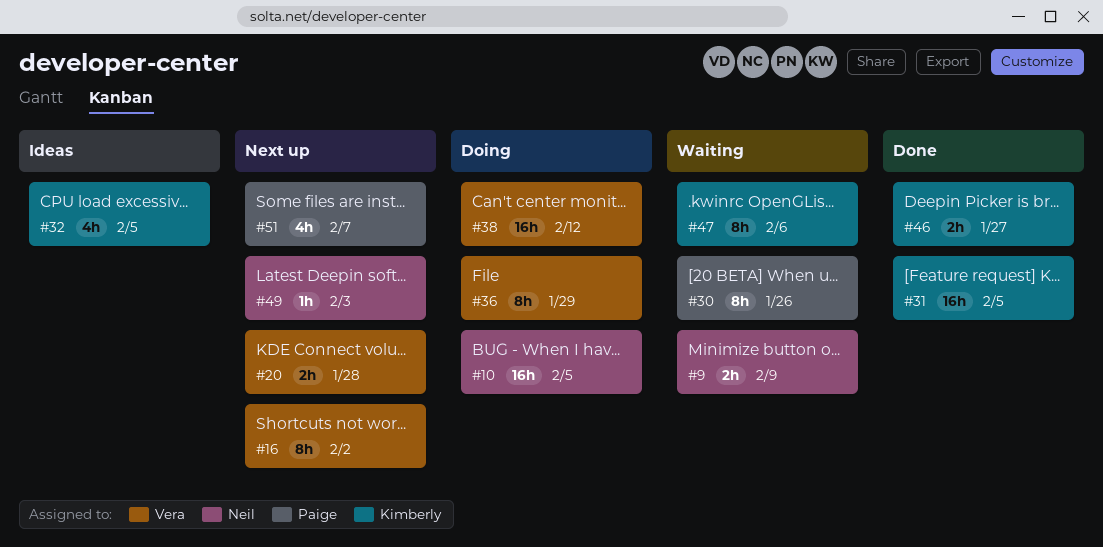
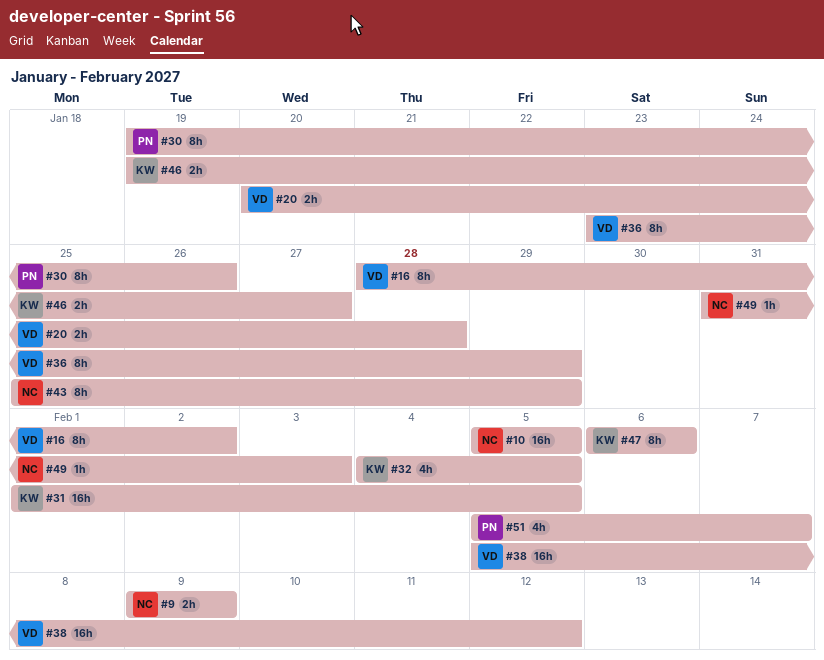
#43: none -> present

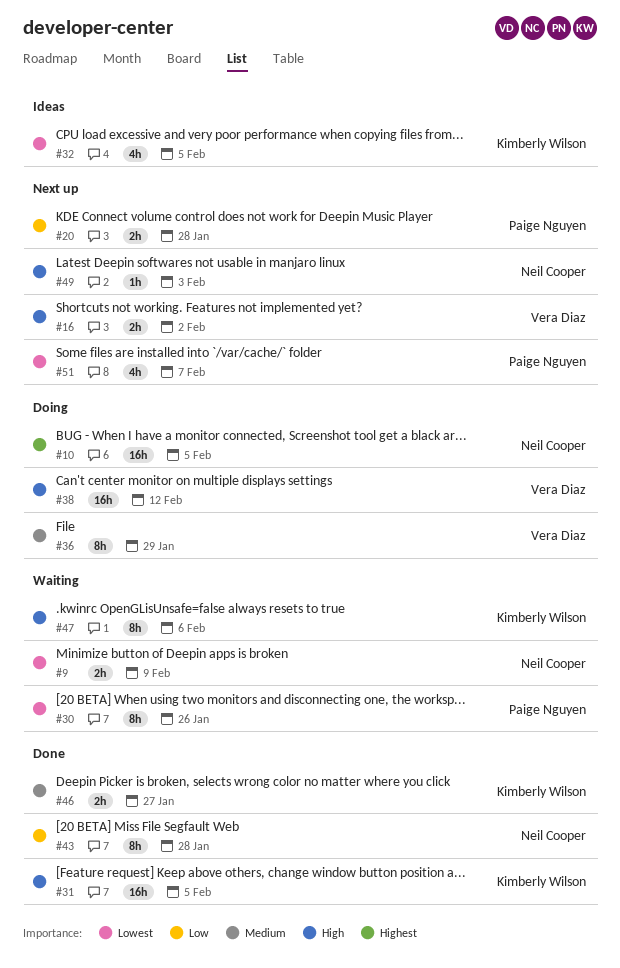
#16, estimate: 8h -> 2h
#20, owner: Vera Diaz -> Paige Nguyen
#43, due: Jan 29 -> Jan 28

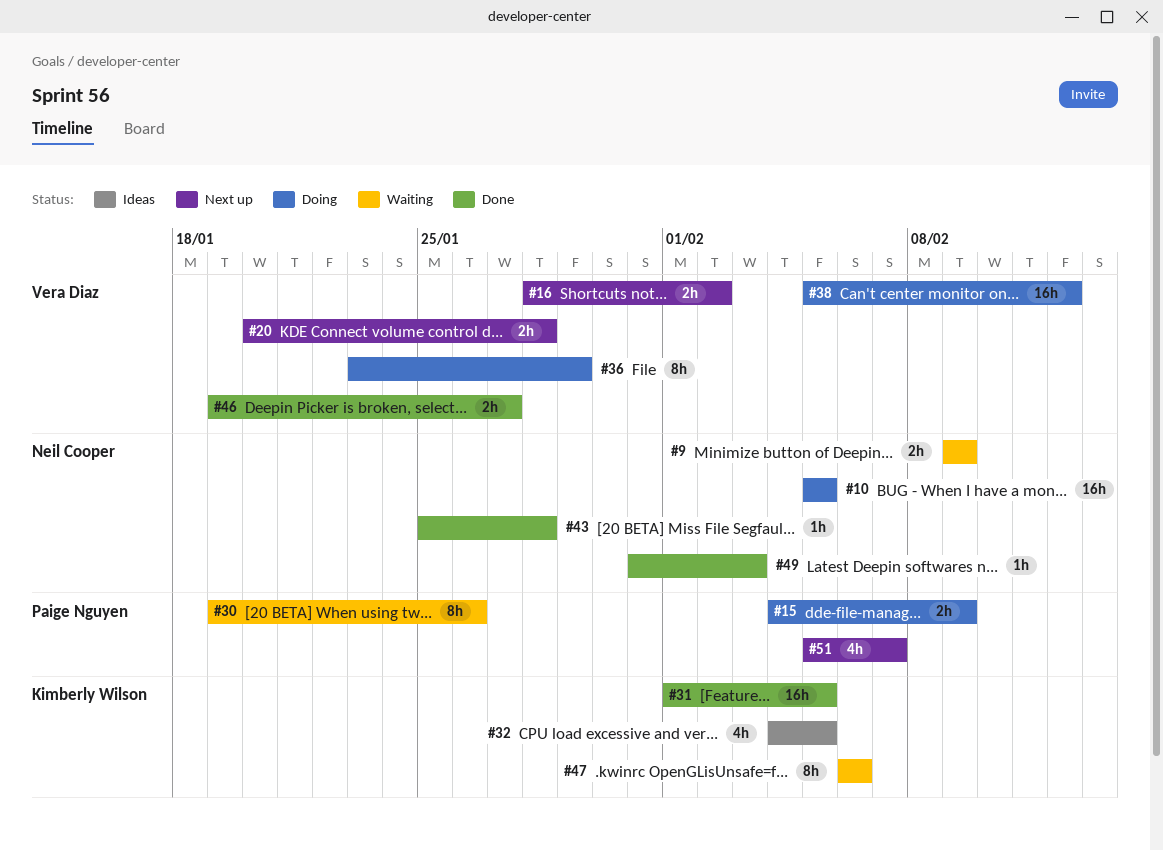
#15: none -> present
#20, owner: Paige Nguyen -> Vera Diaz
#43, estimate: 8h -> 1h
#46, owner: Kimberly Wilson -> Vera Diaz
#49, status: Next up -> Done

